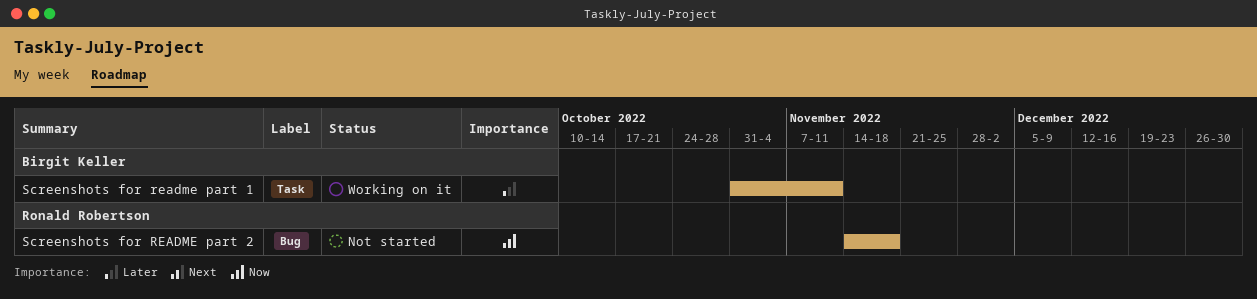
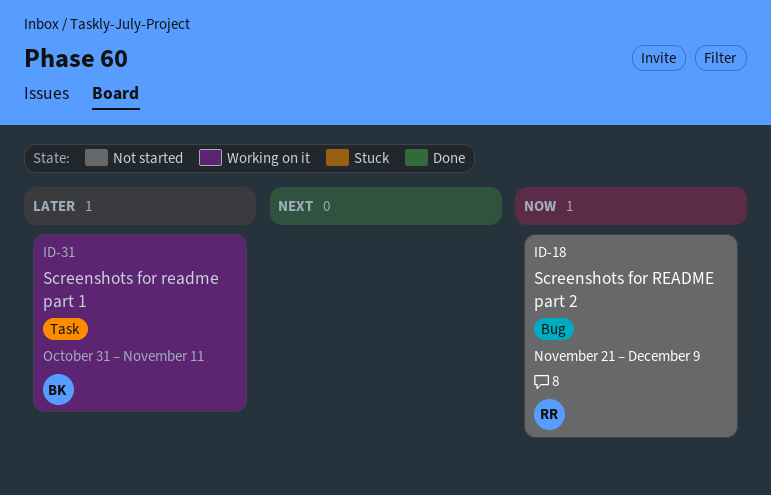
Screenshots for README part 2, start: Nov 14 -> Nov 21
Screenshots for README part 2, due: Nov 18 -> Dec 9

